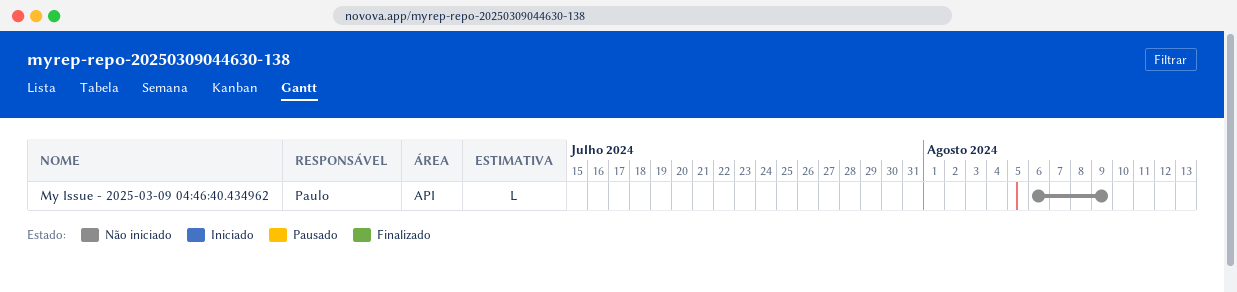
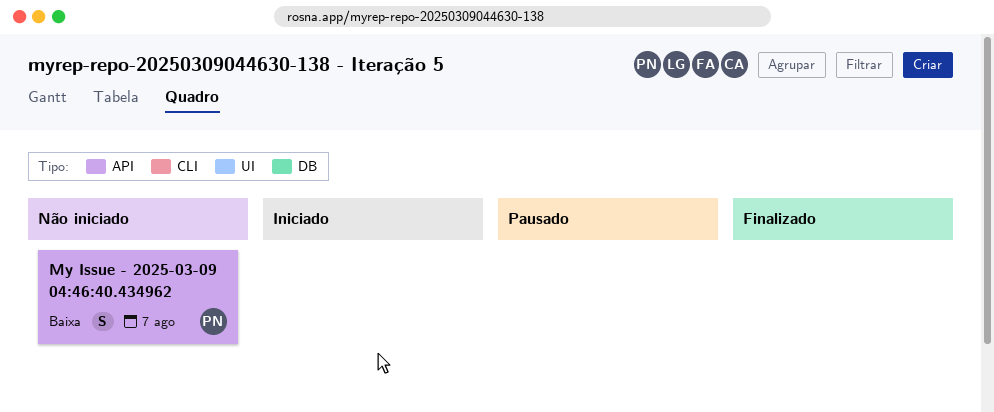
My Issue - 2025-03-09 04:46:40.434962, estimate: L -> S
My Issue - 2025-03-09 04:46:40.434962, due: Aug 9 -> Aug 7

